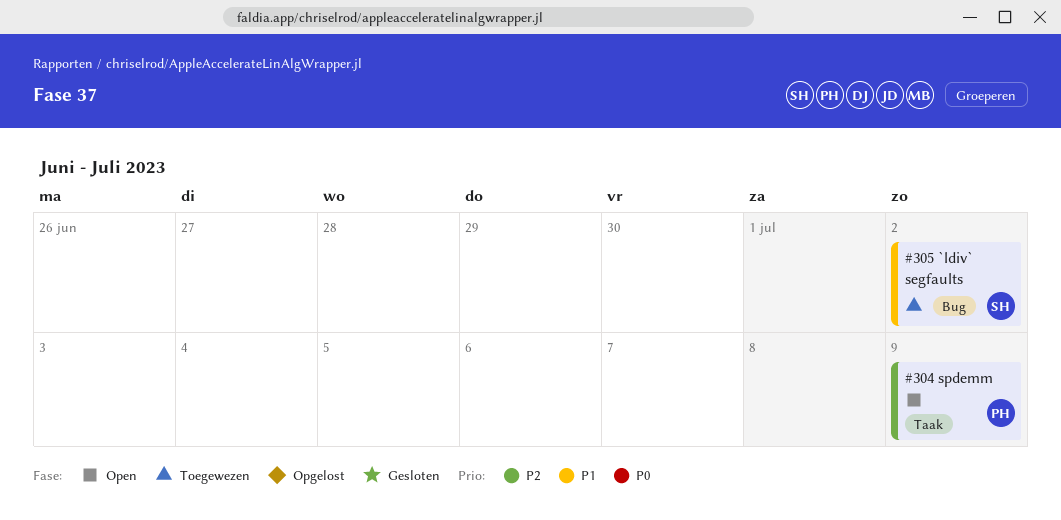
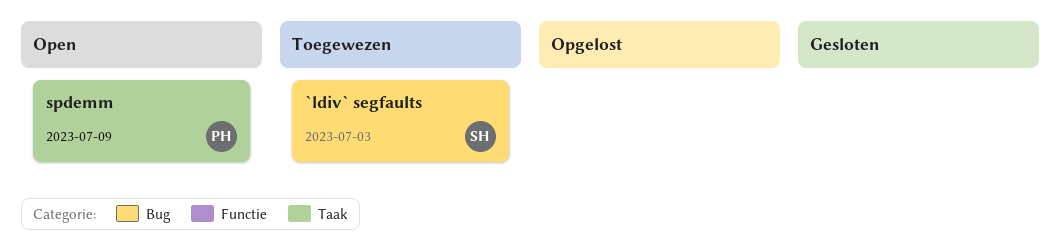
`ldiv` segfaults, due: Jul 2 -> Jul 3

